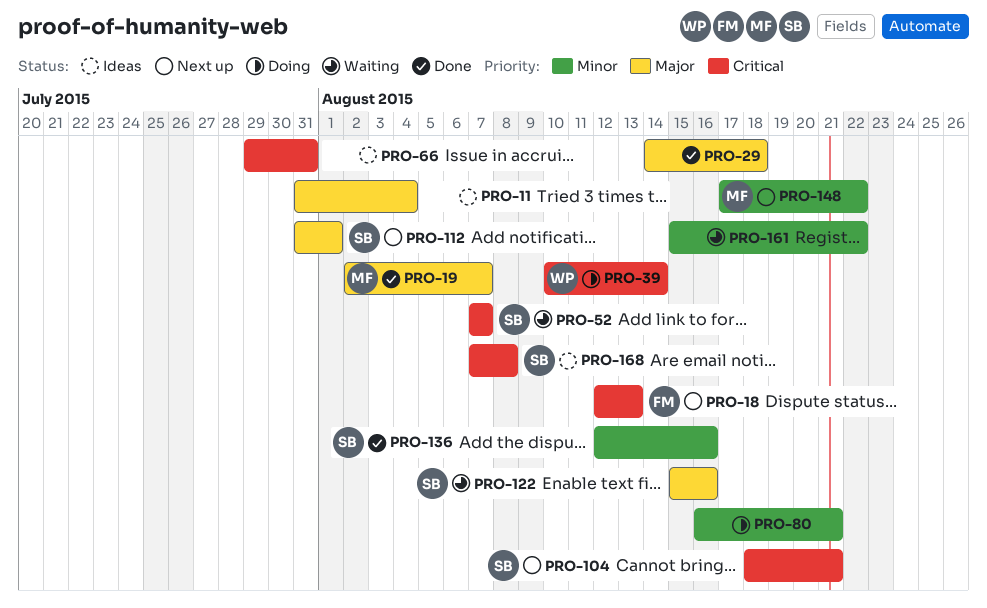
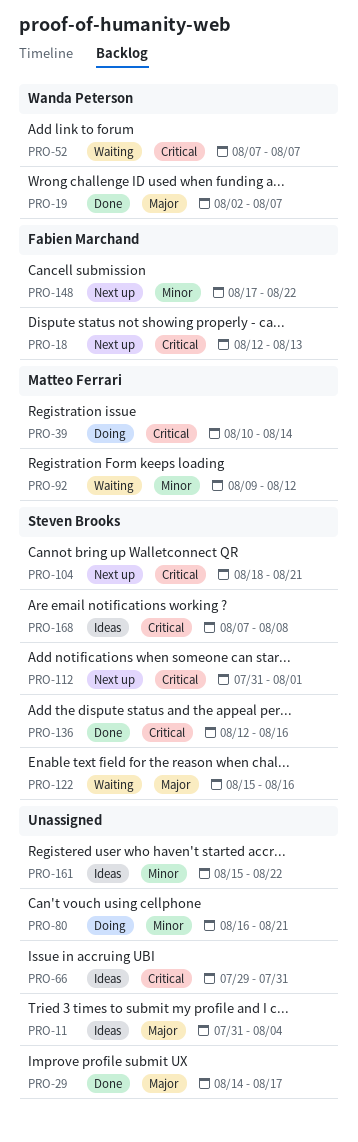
PRO-19, owner: Matteo Ferrari -> Wanda Peterson
PRO-29, due: Aug 18 -> Aug 17
PRO-39, owner: Wanda Peterson -> Matteo Ferrari
PRO-52, owner: Steven Brooks -> Wanda Peterson
PRO-92: none -> present
PRO-112, priority: Major -> Critical
PRO-136, priority: Minor -> Critical
PRO-148, owner: Matteo Ferrari -> Fabien Marchand
PRO-161, status: Waiting -> Ideas

